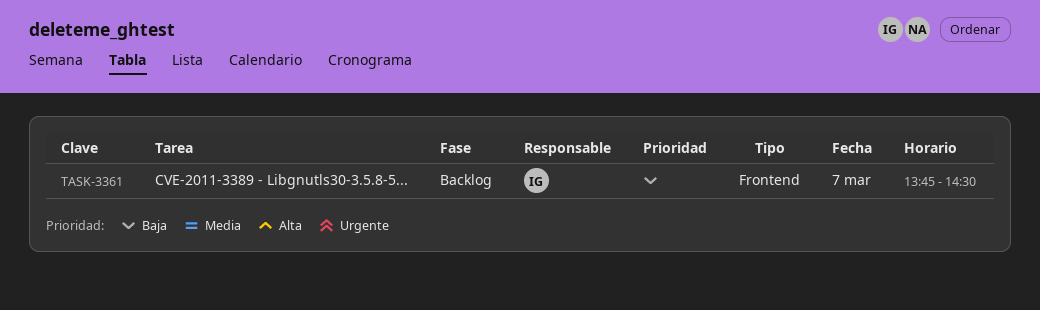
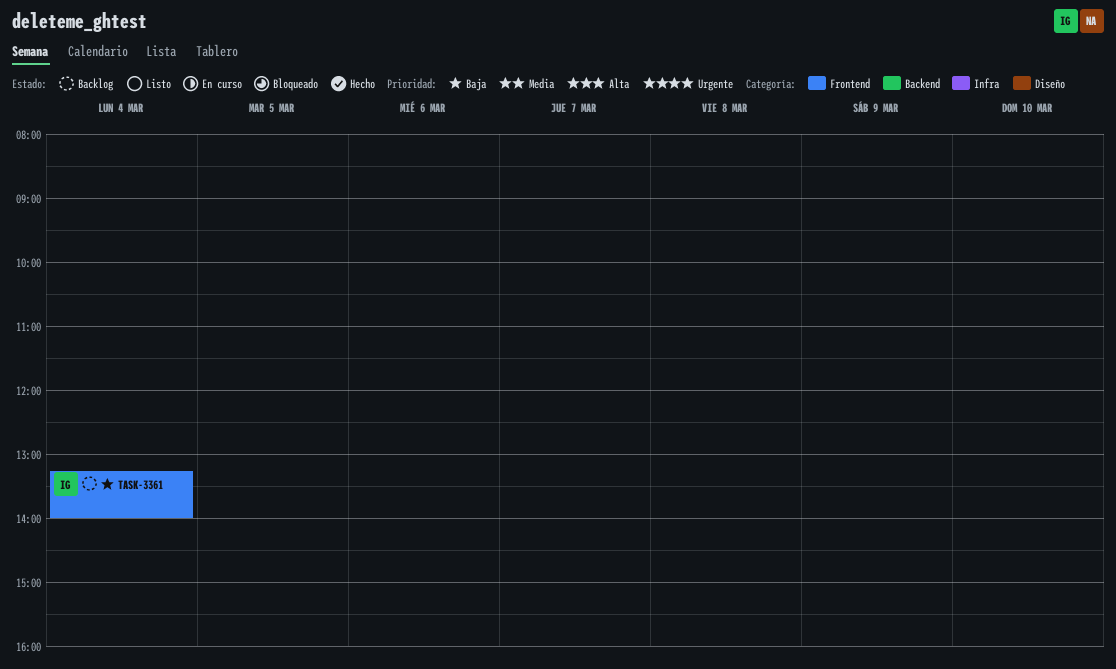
TASK-3361, day: Mar 7 -> Mar 4
TASK-3361, begins: 13:45 -> 13:15
TASK-3361, ends: 14:30 -> 14:00

